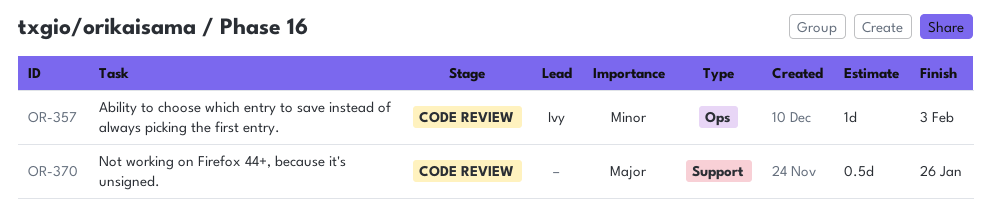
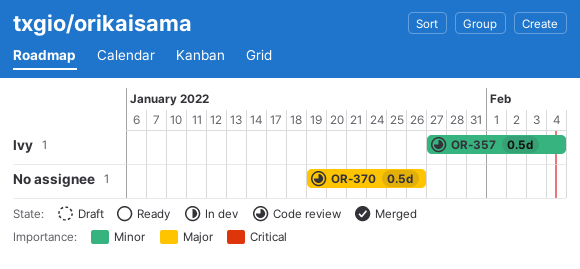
OR-357, estimate: 1d -> 0.5d
OR-357, due: Feb 3 -> Feb 4

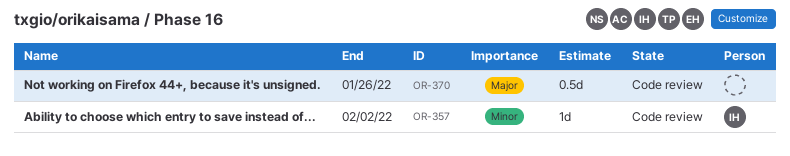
OR-357, estimate: 0.5d -> 1d
OR-357, due: Feb 4 -> Feb 2

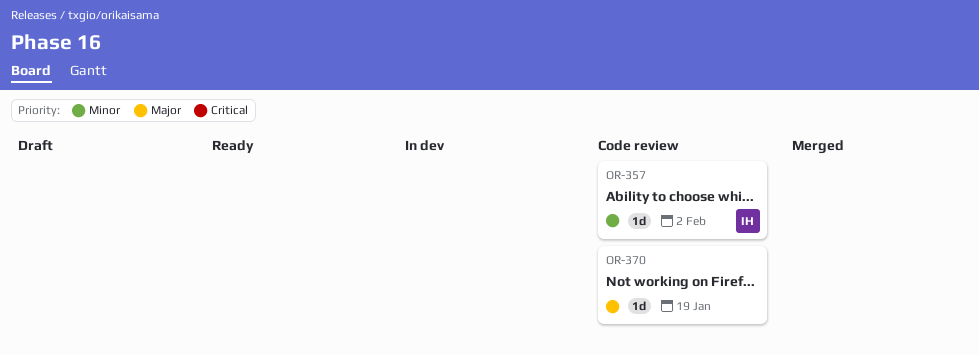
OR-370, estimate: 0.5d -> 1d
OR-370, due: Jan 26 -> Jan 19

